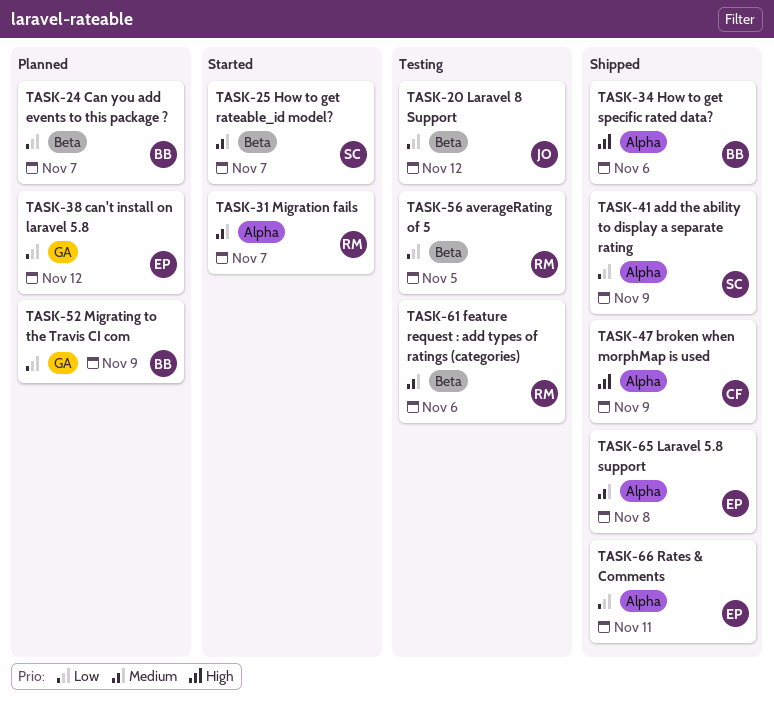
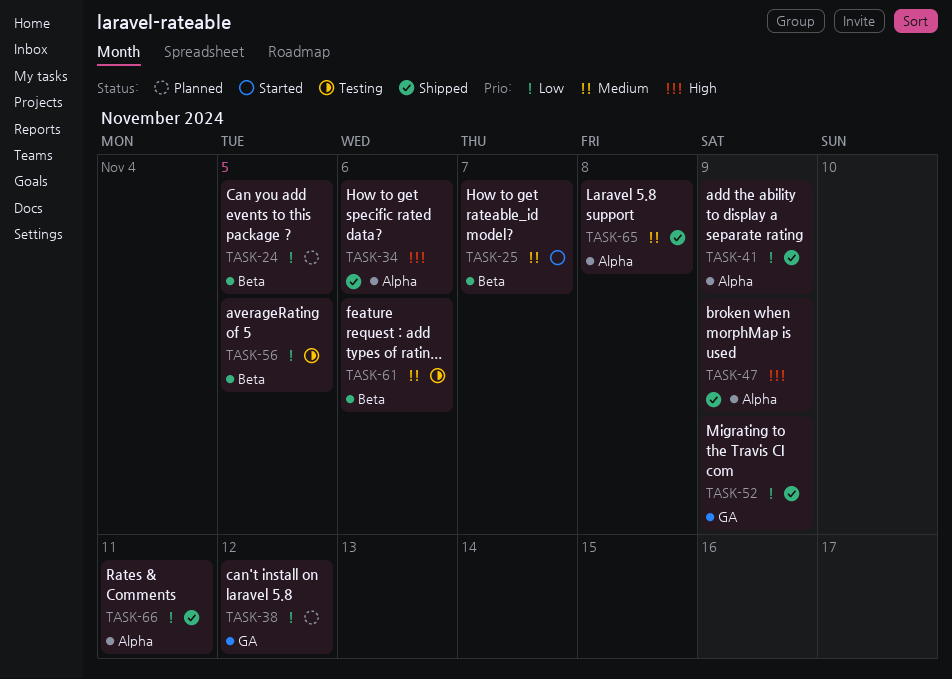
TASK-20: present -> none
TASK-24, due: Nov 7 -> Nov 5
TASK-31: present -> none
TASK-52, status: Planned -> Shipped

